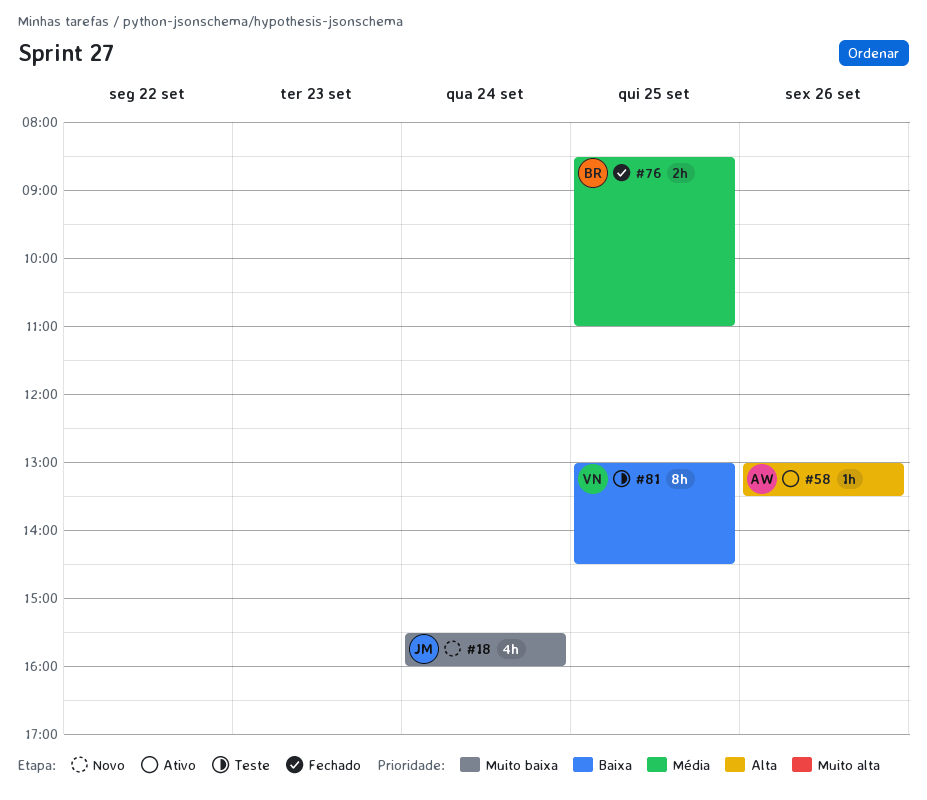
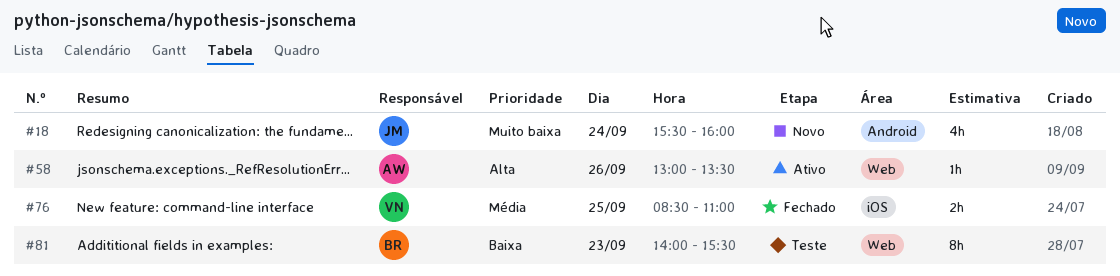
#76, owner: BR -> VN
#81, owner: VN -> BR
#81, day: Sep 25 -> Sep 23
#81, begins: 13:00 -> 14:00
#81, ends: 14:30 -> 15:30

